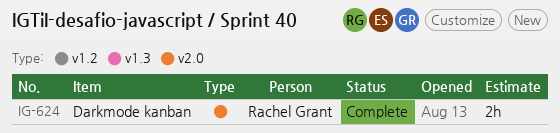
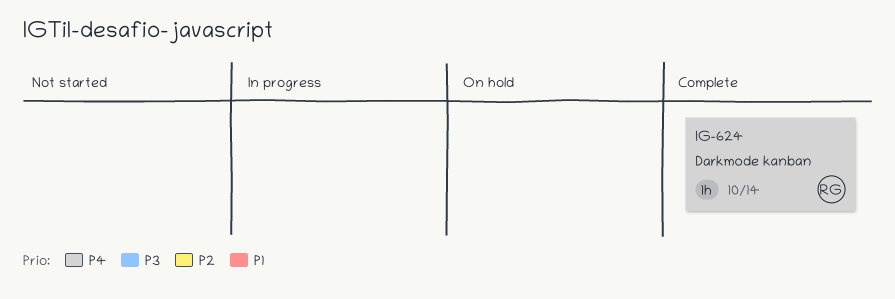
IG-624, estimate: 2h -> 1h

